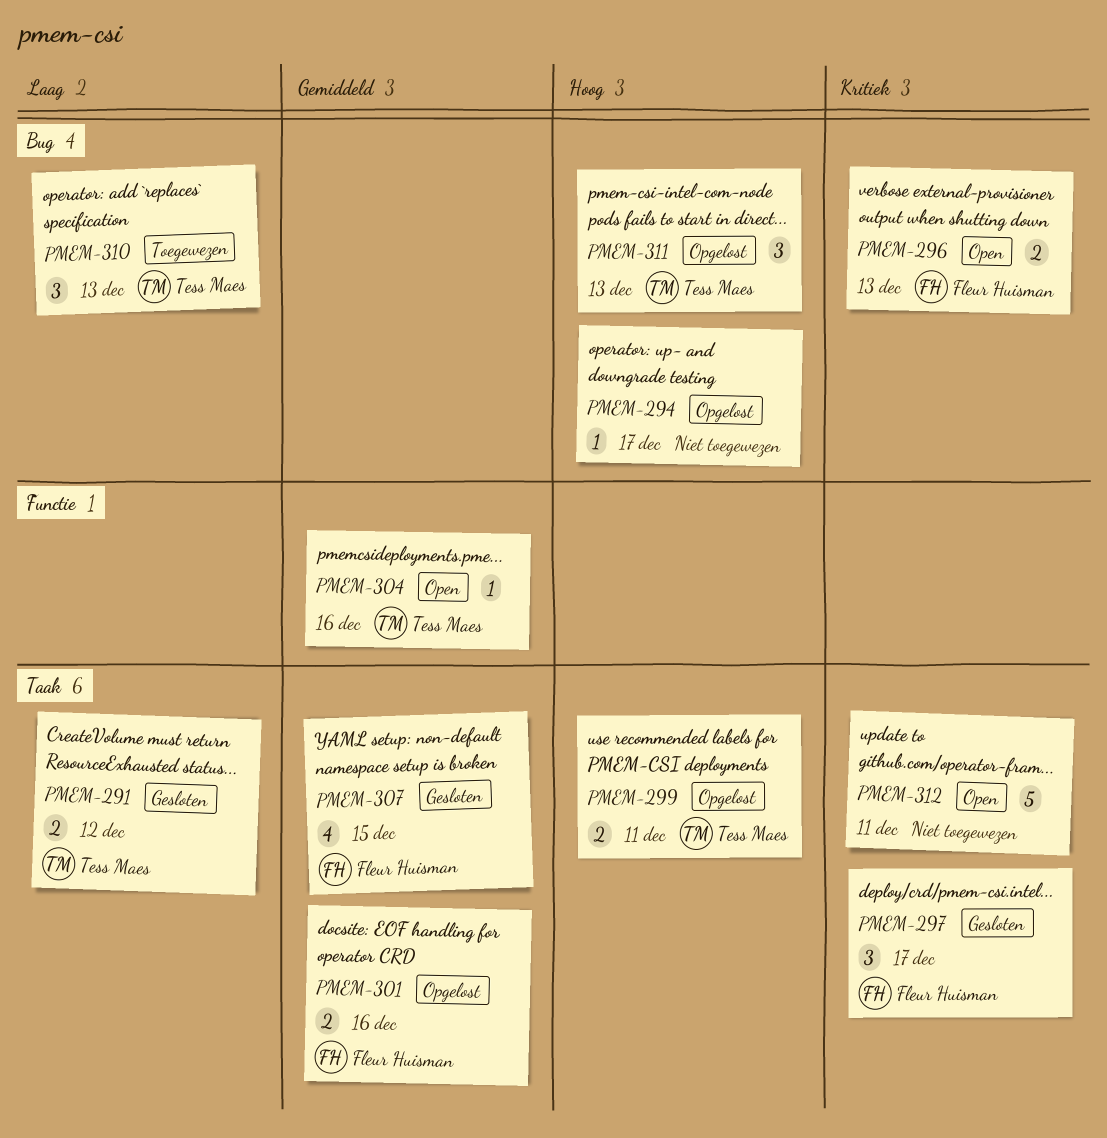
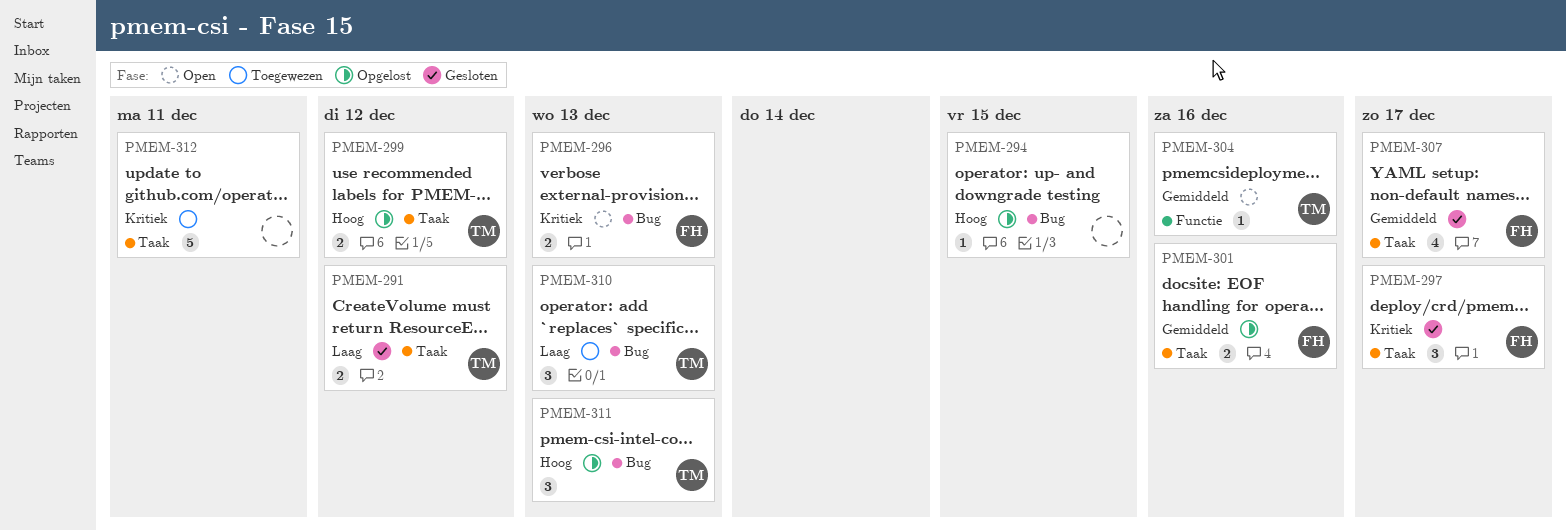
PMEM-294, due: Dec 17 -> Dec 15
PMEM-299, due: Dec 11 -> Dec 12
PMEM-307, due: Dec 15 -> Dec 17
PMEM-312, status: Open -> Toegewezen

